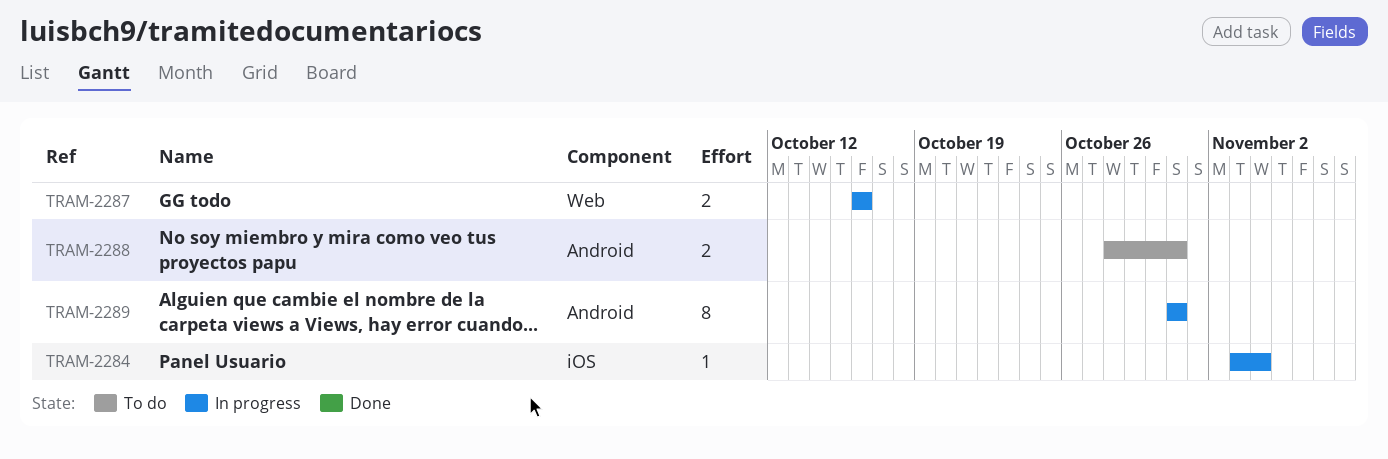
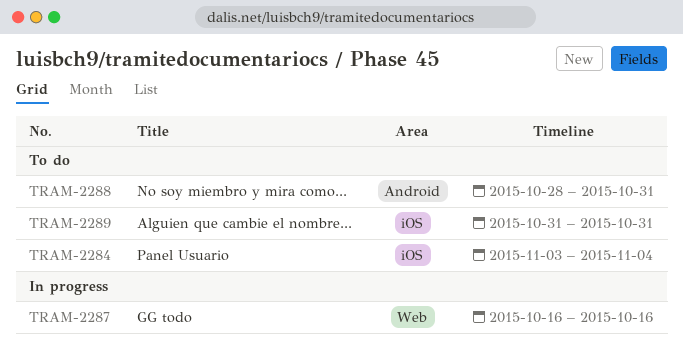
TRAM-2284, status: In progress -> To do
TRAM-2289, status: In progress -> To do
TRAM-2289, label: Android -> iOS

